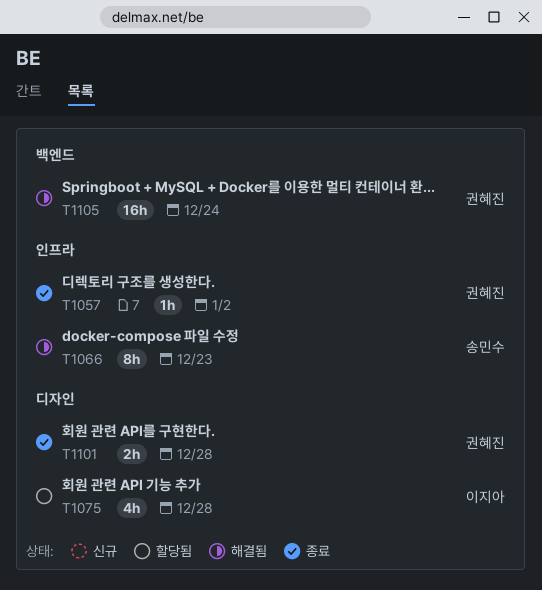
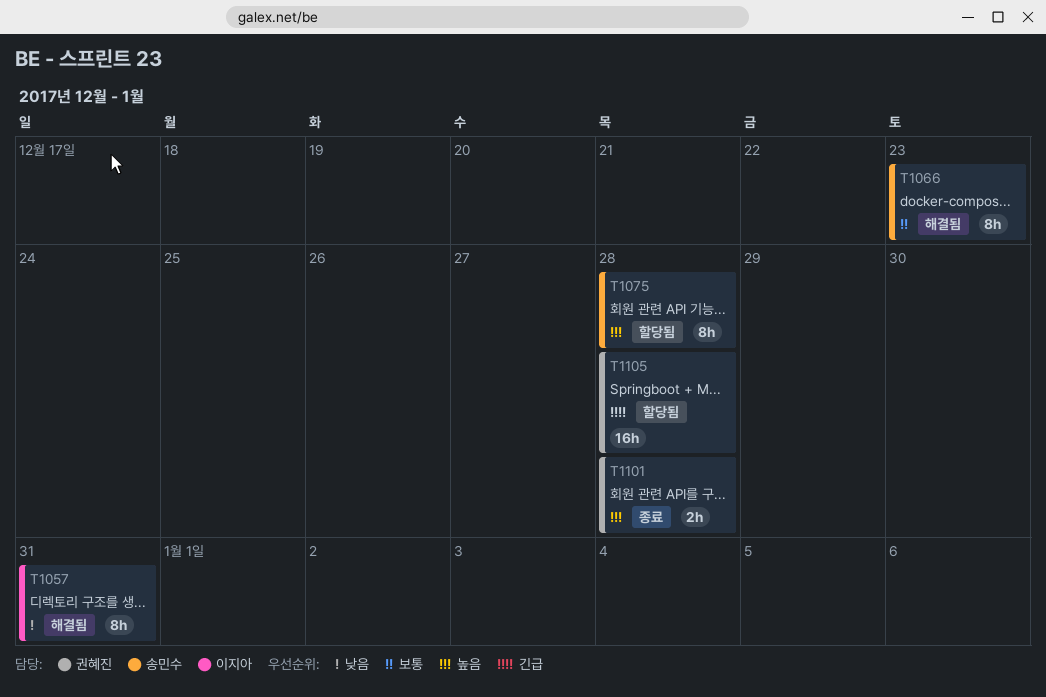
T1057, status: 종료 -> 해결됨
T1057, owner: 권혜진 -> 이지아
T1057, estimate: 1h -> 8h
T1057, due: Jan 2 -> Dec 31
T1075, owner: 이지아 -> 송민수
T1075, estimate: 4h -> 8h
T1105, status: 해결됨 -> 할당됨
T1105, due: Dec 24 -> Dec 28

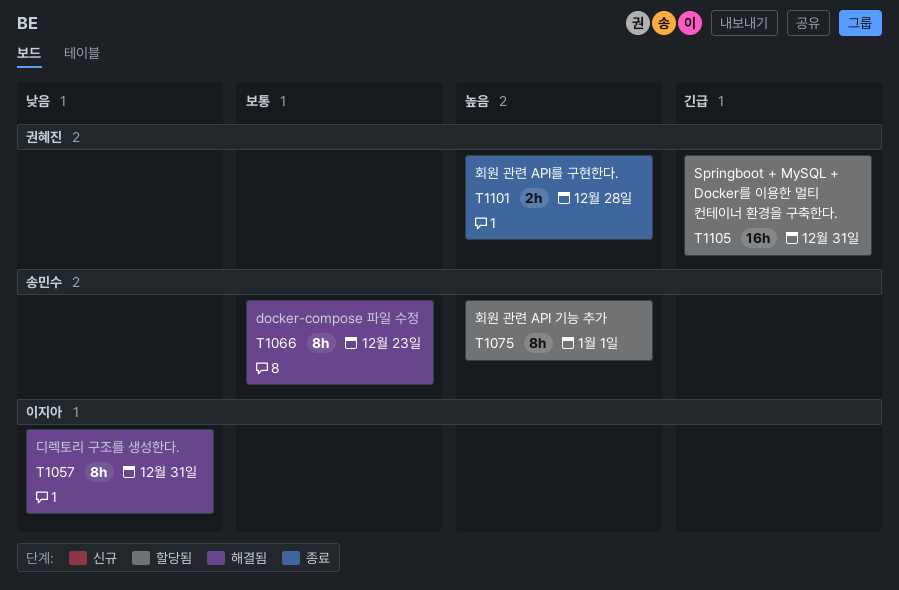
T1075, due: Dec 28 -> Jan 1
T1105, due: Dec 28 -> Dec 31

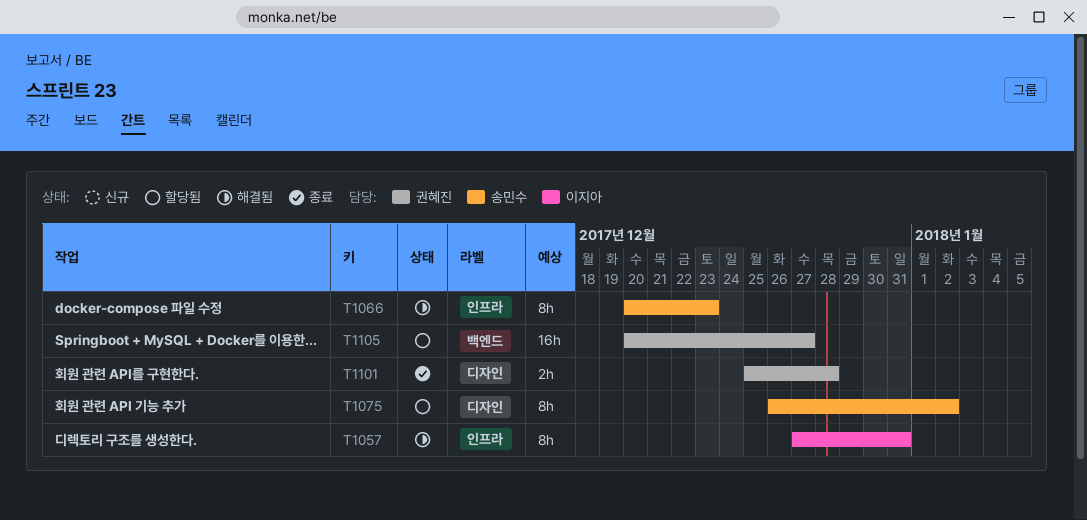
T1075, due: Jan 1 -> Jan 2
T1105, due: Dec 31 -> Dec 27

